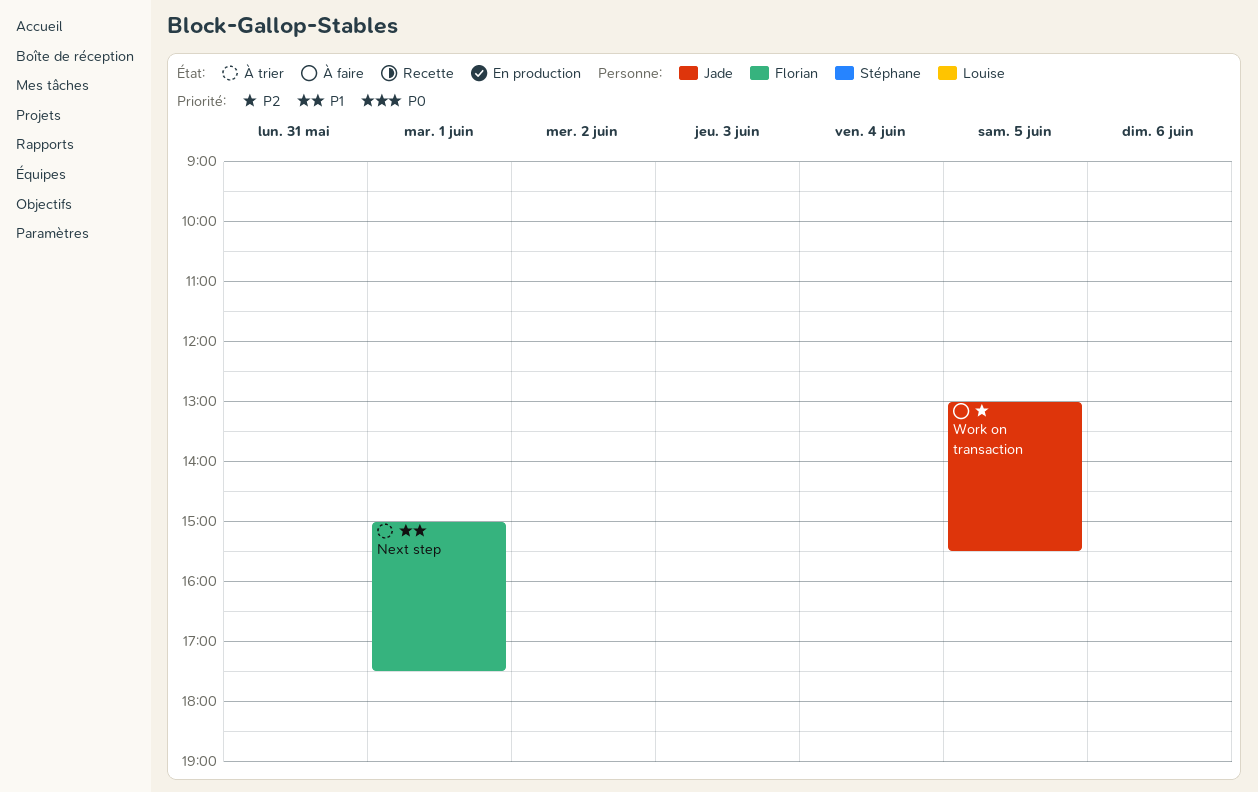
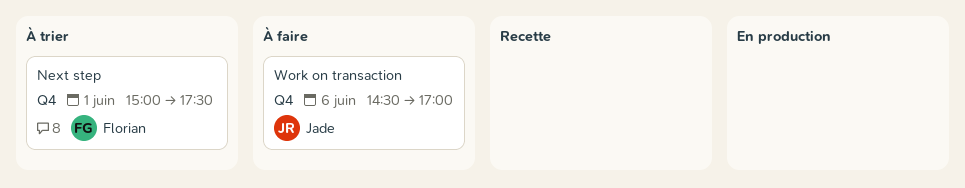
Work on transaction, day: Jun 5 -> Jun 6
Work on transaction, begins: 13:00 -> 14:30
Work on transaction, ends: 15:30 -> 17:00

